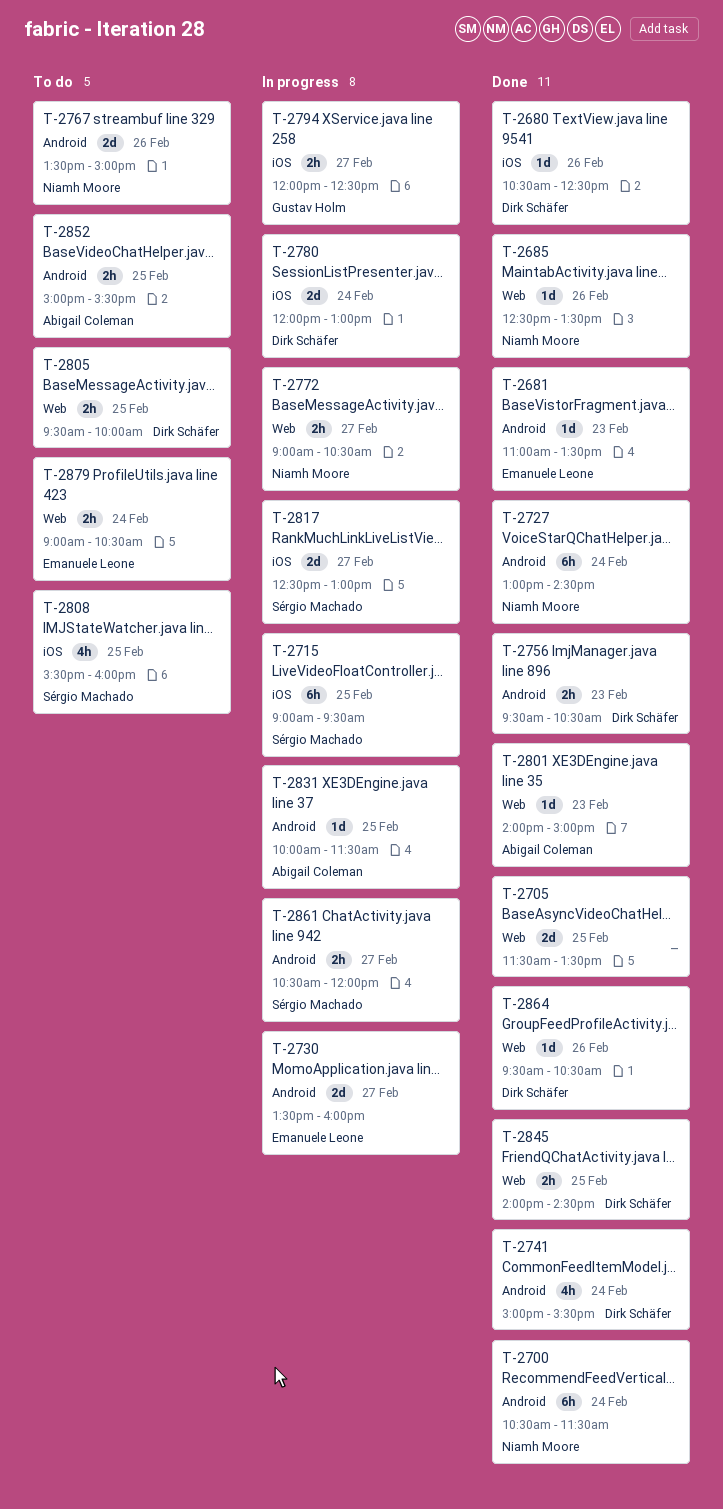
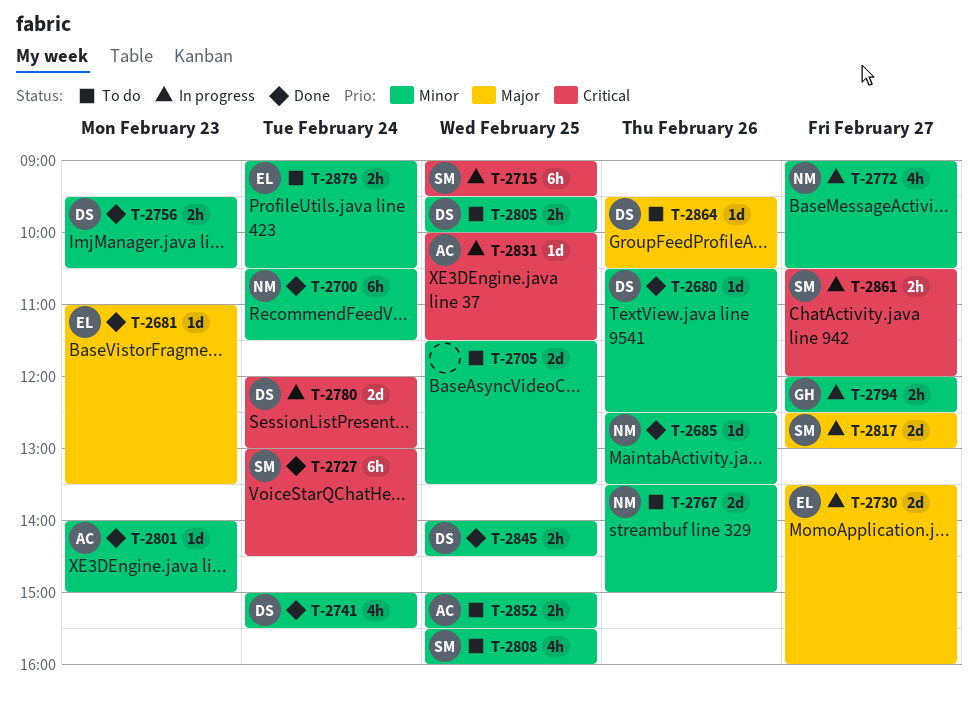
T-2705, status: Done -> To do
T-2727, owner: Niamh Moore -> Sérgio Machado
T-2772, estimate: 2h -> 4h
T-2864, status: Done -> To do

